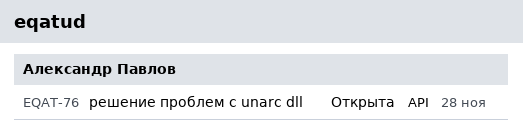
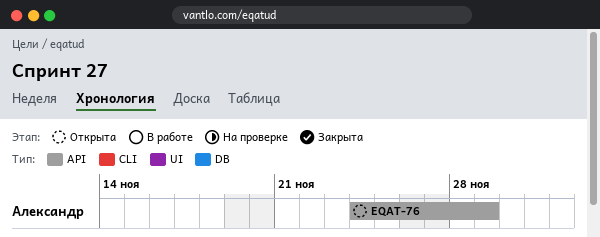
EQAT-76, due: Nov 28 -> Nov 29

